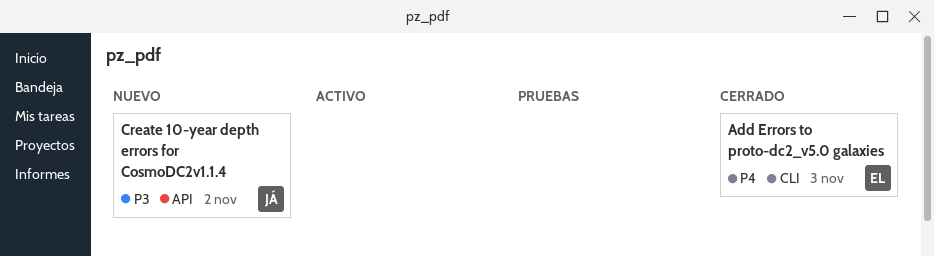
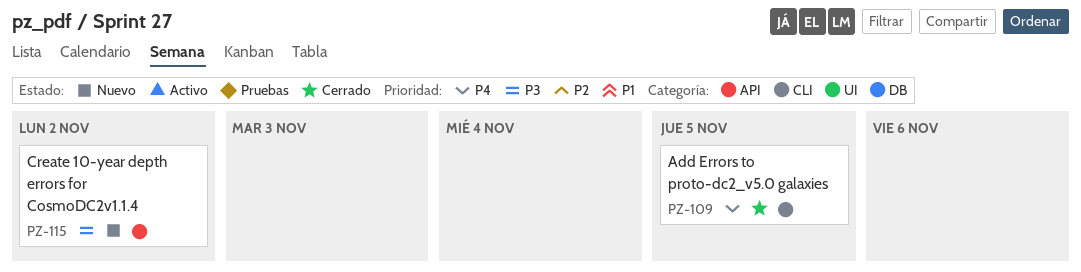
Add Errors to proto-dc2_v5.0 galaxies, due: Nov 3 -> Nov 5

